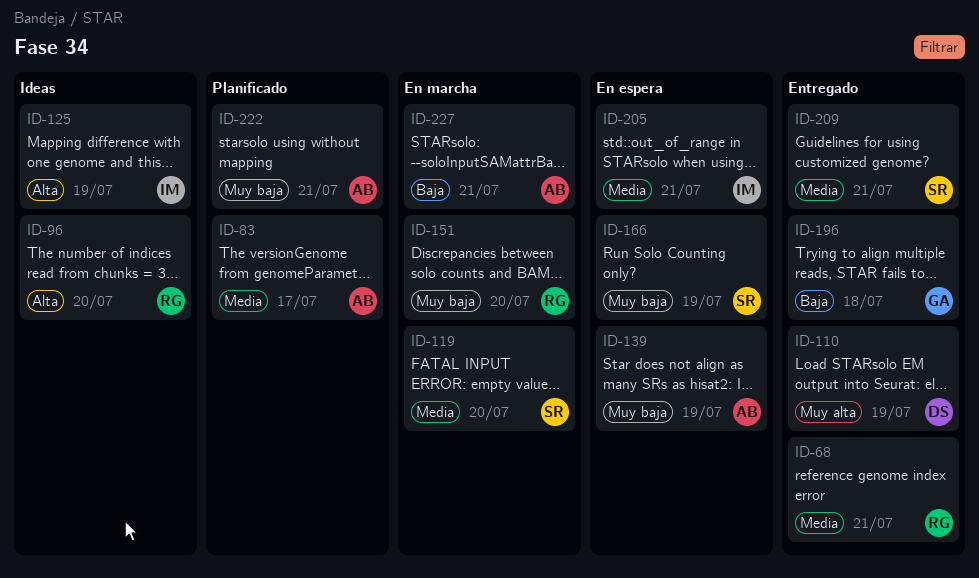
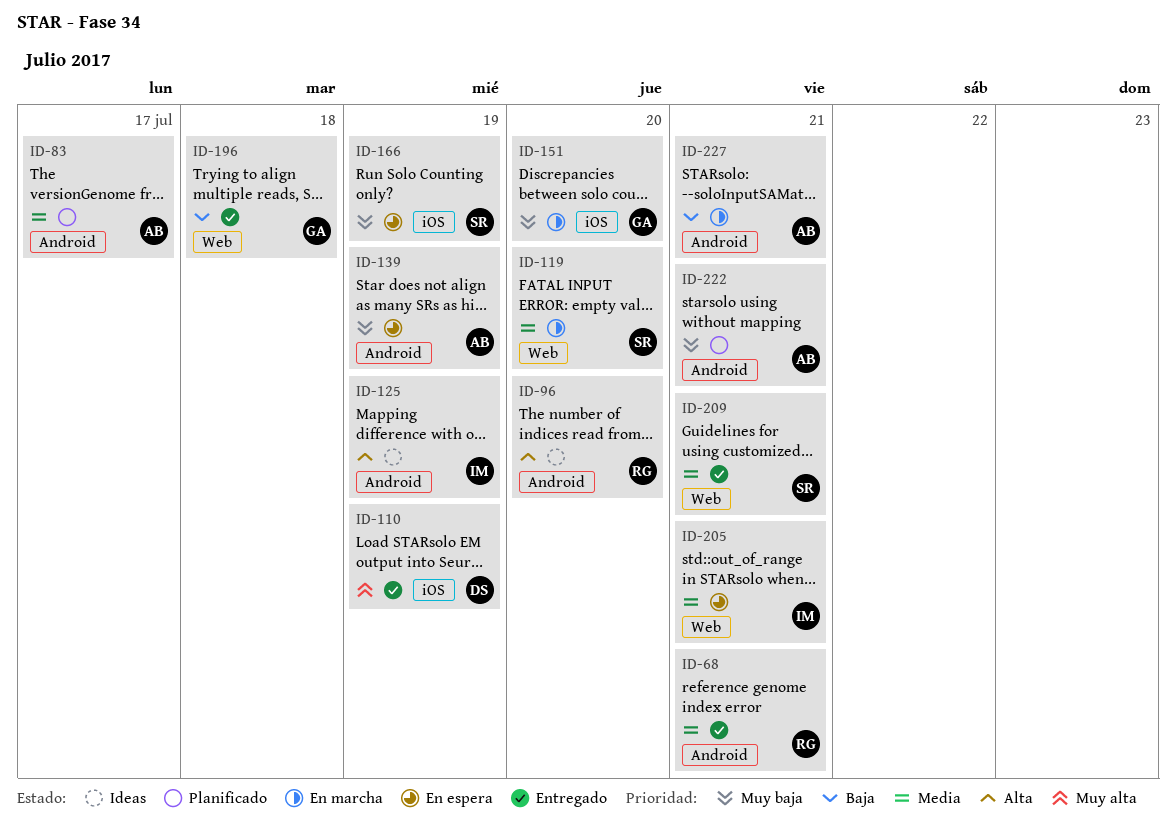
ID-151, owner: RG -> GA

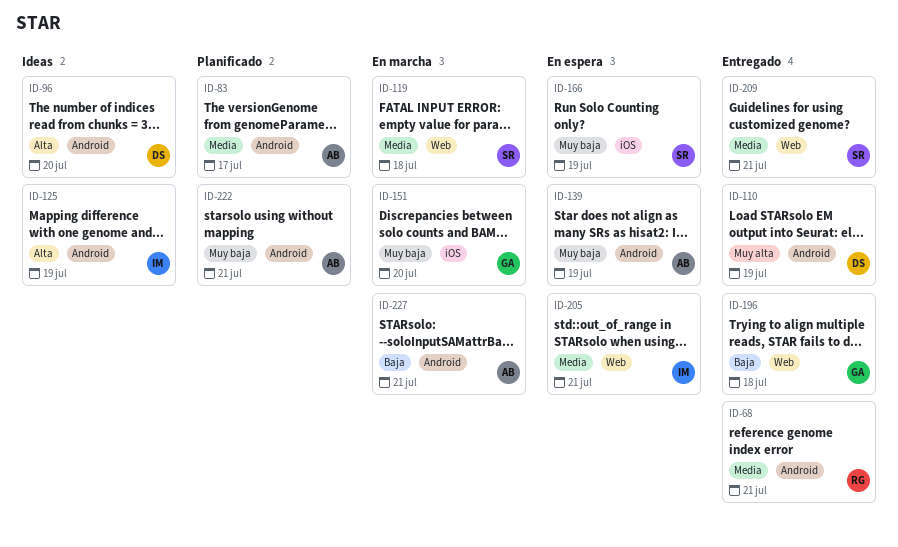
ID-96, owner: RG -> DS
ID-110, label: iOS -> Android
ID-119, due: Jul 20 -> Jul 18

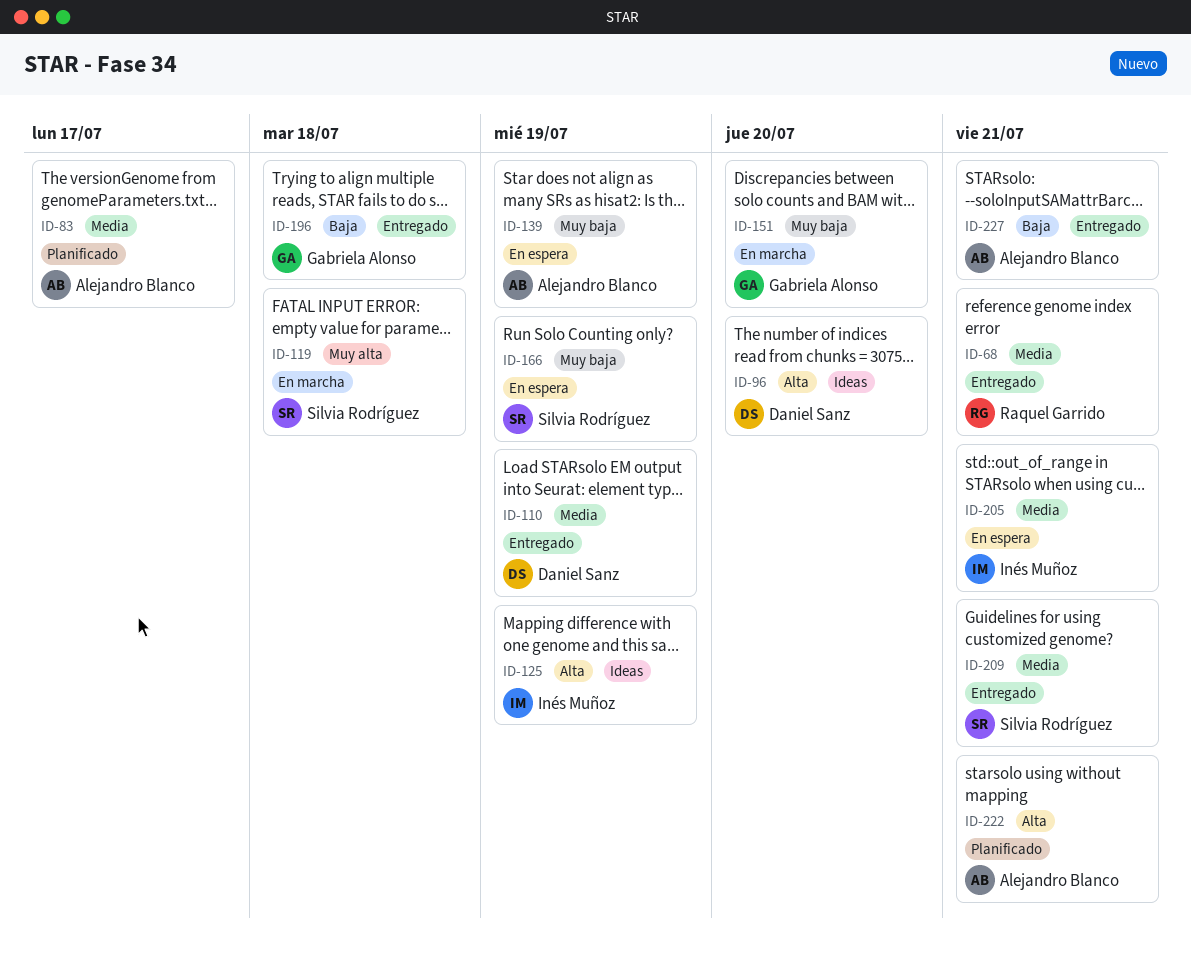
ID-110, priority: Muy alta -> Media
ID-119, priority: Media -> Muy alta
ID-222, priority: Muy baja -> Alta
ID-227, status: En marcha -> Entregado

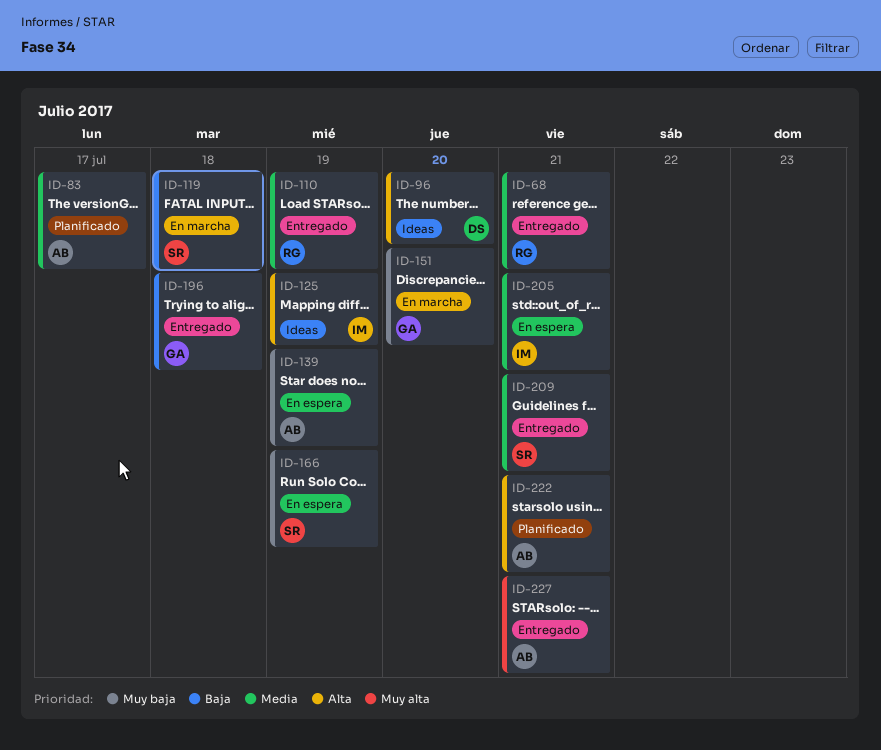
ID-110, owner: Daniel Sanz -> Raquel Garrido
ID-119, priority: Muy alta -> Baja
ID-227, priority: Baja -> Muy alta

